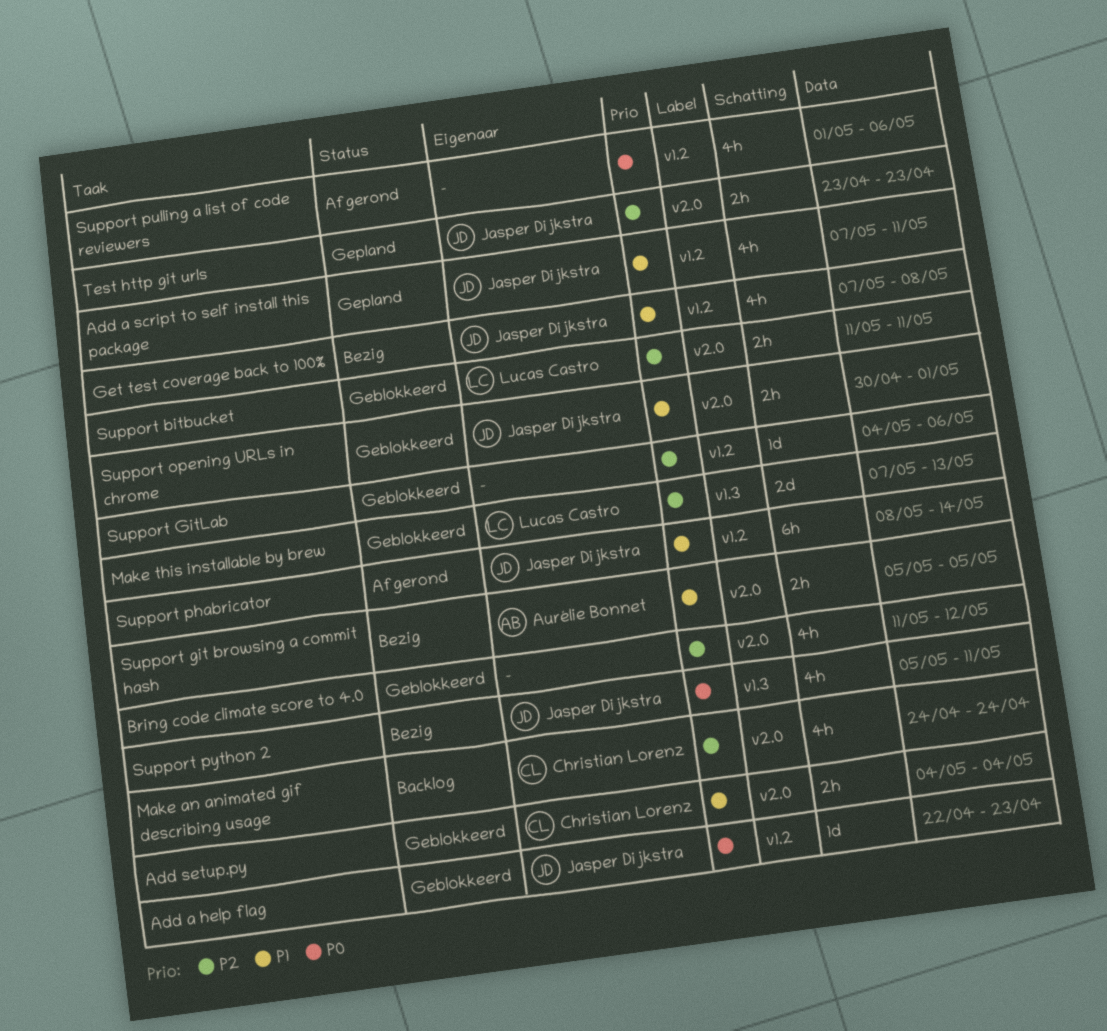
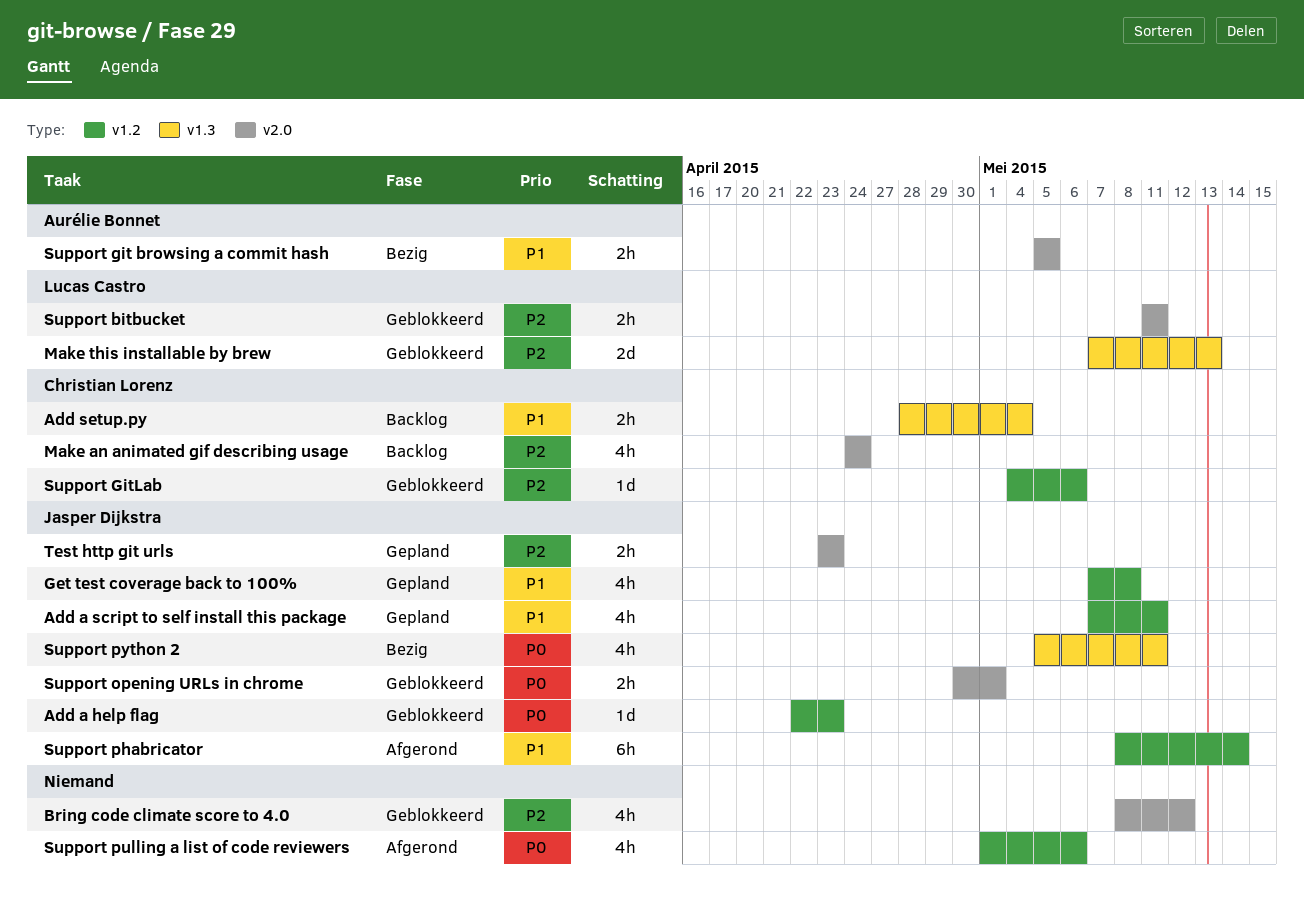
Add setup.py, status: Geblokkeerd -> Backlog
Add setup.py, label: v2.0 -> v1.3
Add setup.py, start: May 4 -> Apr 28
Bring code climate score to 4.0, start: May 11 -> May 8
Get test coverage back to 100%, status: Bezig -> Gepland
Support GitLab, owner: none -> Christian Lorenz
Support opening URLs in chrome, priority: P1 -> P0

